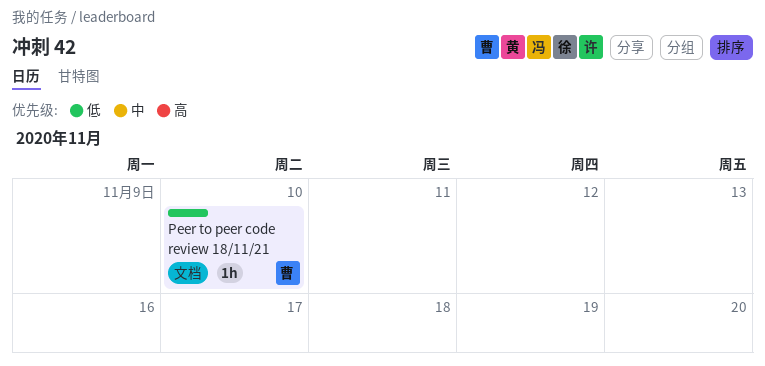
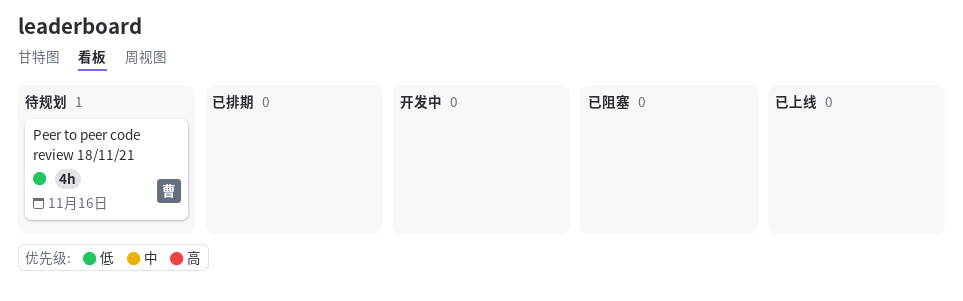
Peer to peer code review 18/11/21, estimate: 1h -> 4h
Peer to peer code review 18/11/21, due: Nov 10 -> Nov 16

